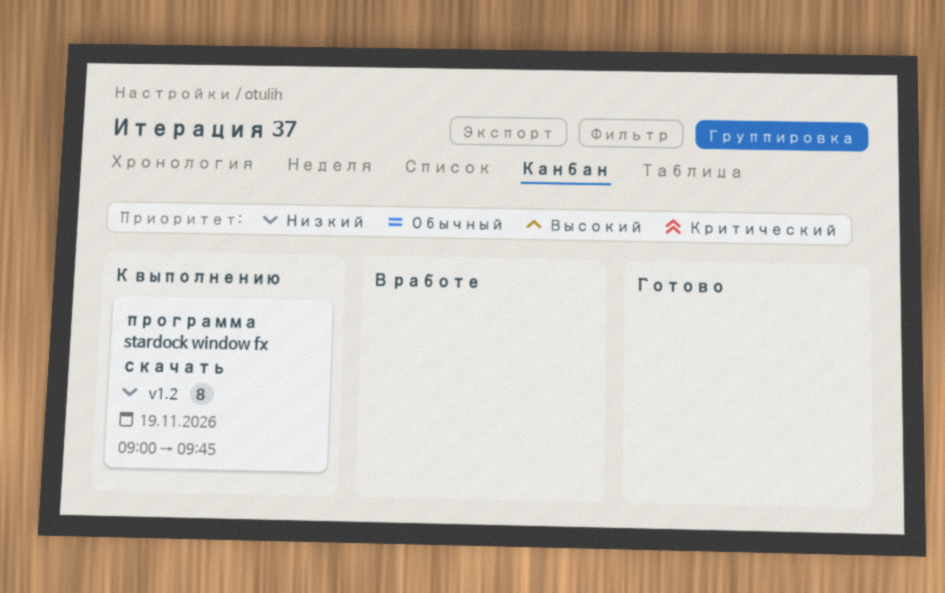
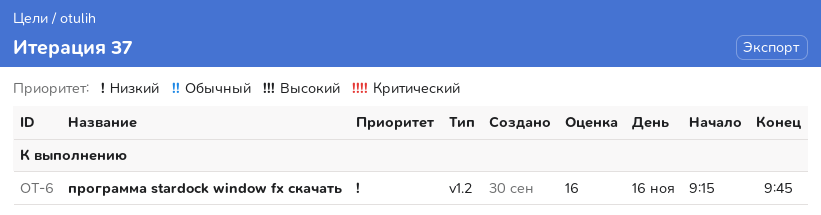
программа stardock window fx скачать, estimate: 8 -> 16
программа stardock window fx скачать, day: Nov 19 -> Nov 16
программа stardock window fx скачать, begins: 09:00 -> 09:15

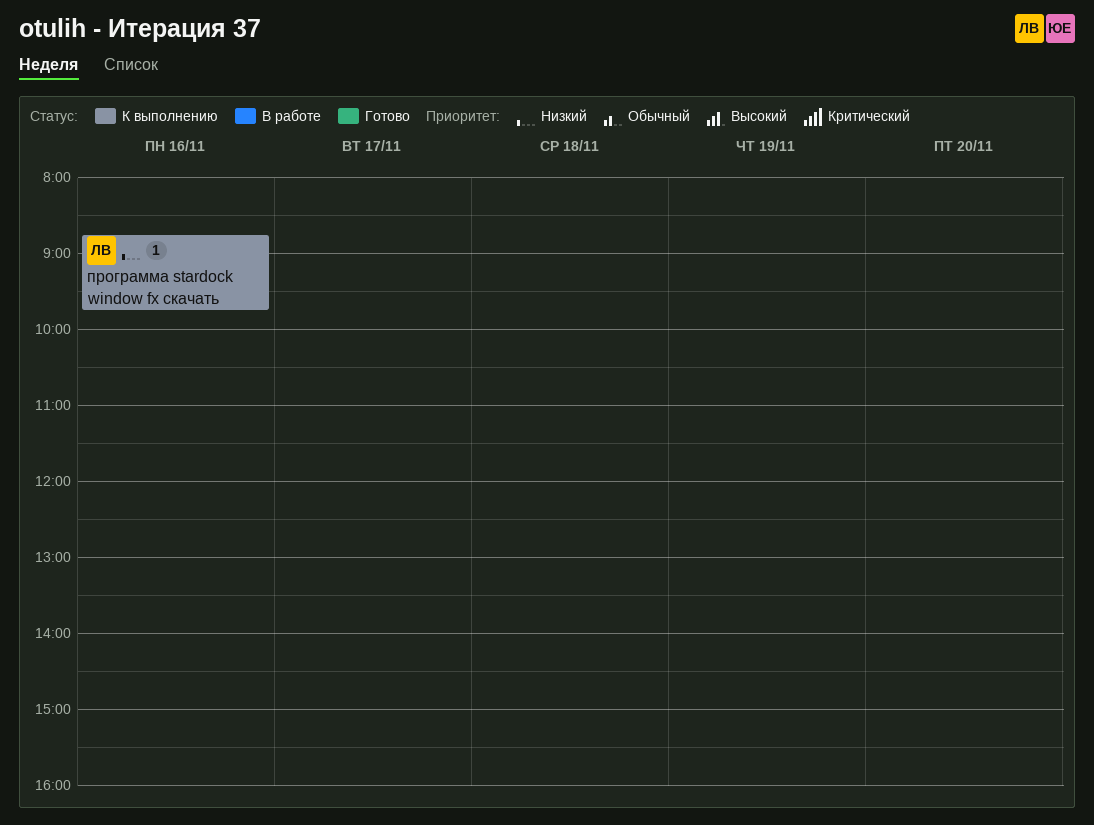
программа stardock window fx скачать, estimate: 16 -> 1
программа stardock window fx скачать, begins: 09:15 -> 08:45

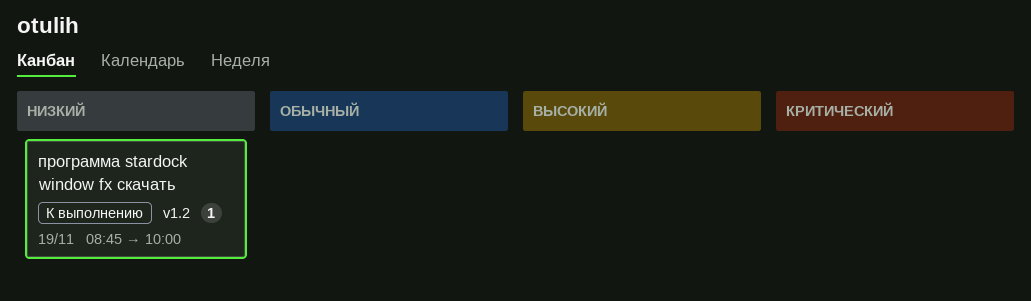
программа stardock window fx скачать, day: Nov 16 -> Nov 19
программа stardock window fx скачать, ends: 09:45 -> 10:00

